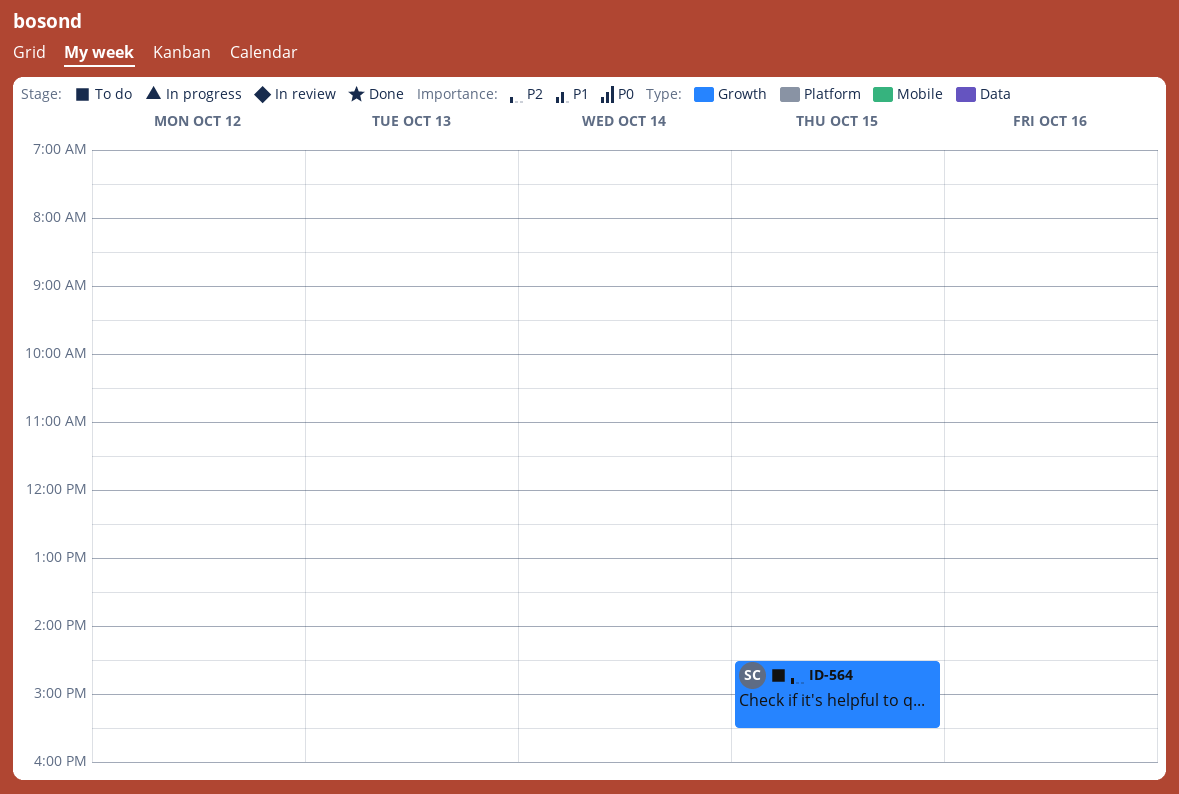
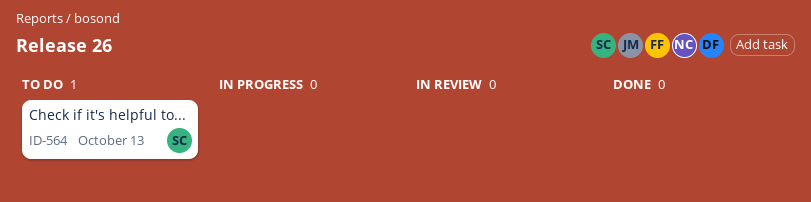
ID-564, day: Oct 15 -> Oct 13

